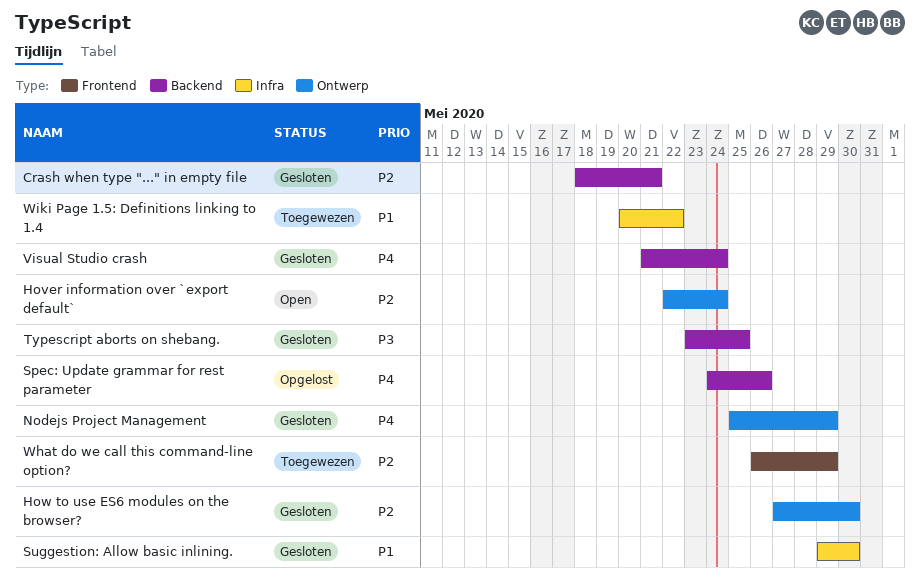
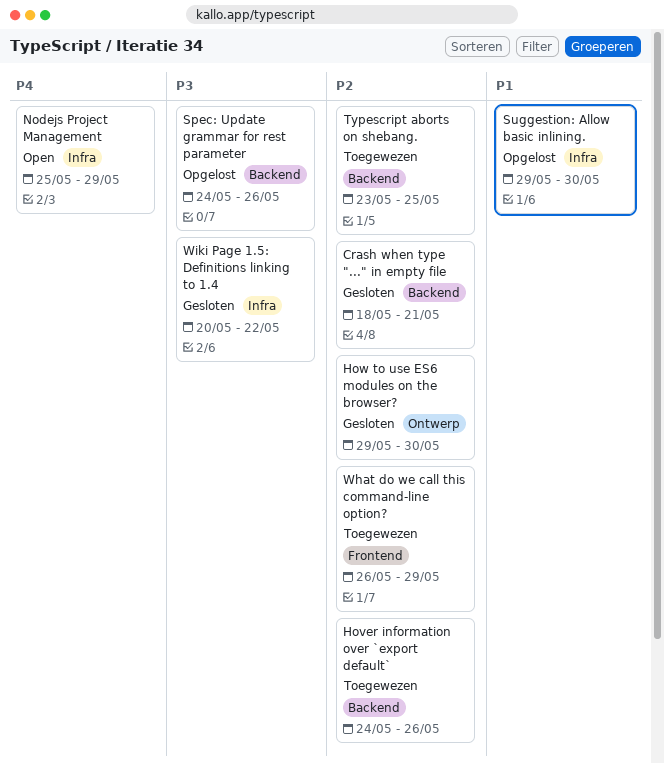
Hover information over `export default`, status: Open -> Toegewezen
Hover information over `export default`, label: Ontwerp -> Backend
Hover information over `export default`, start: May 22 -> May 24
Hover information over `export default`, due: May 24 -> May 26
How to use ES6 modules on the browser?, start: May 27 -> May 29
Nodejs Project Management, status: Gesloten -> Open
Nodejs Project Management, label: Ontwerp -> Infra
Spec: Update grammar for rest parameter, priority: P4 -> P3
Suggestion: Allow basic inlining., status: Gesloten -> Opgelost
Typescript aborts on shebang., status: Gesloten -> Toegewezen
Typescript aborts on shebang., priority: P3 -> P2
Visual Studio crash: present -> none
Wiki Page 1.5: Definitions linking to 1.4, status: Toegewezen -> Gesloten
Wiki Page 1.5: Definitions linking to 1.4, priority: P1 -> P3

